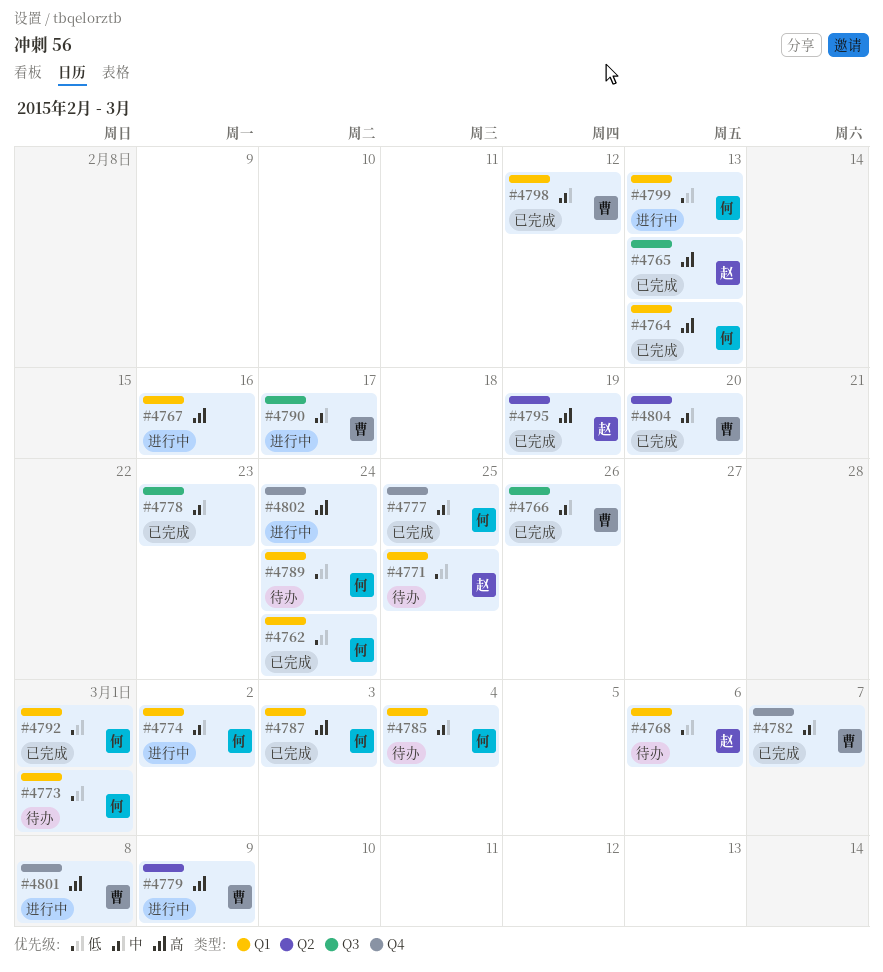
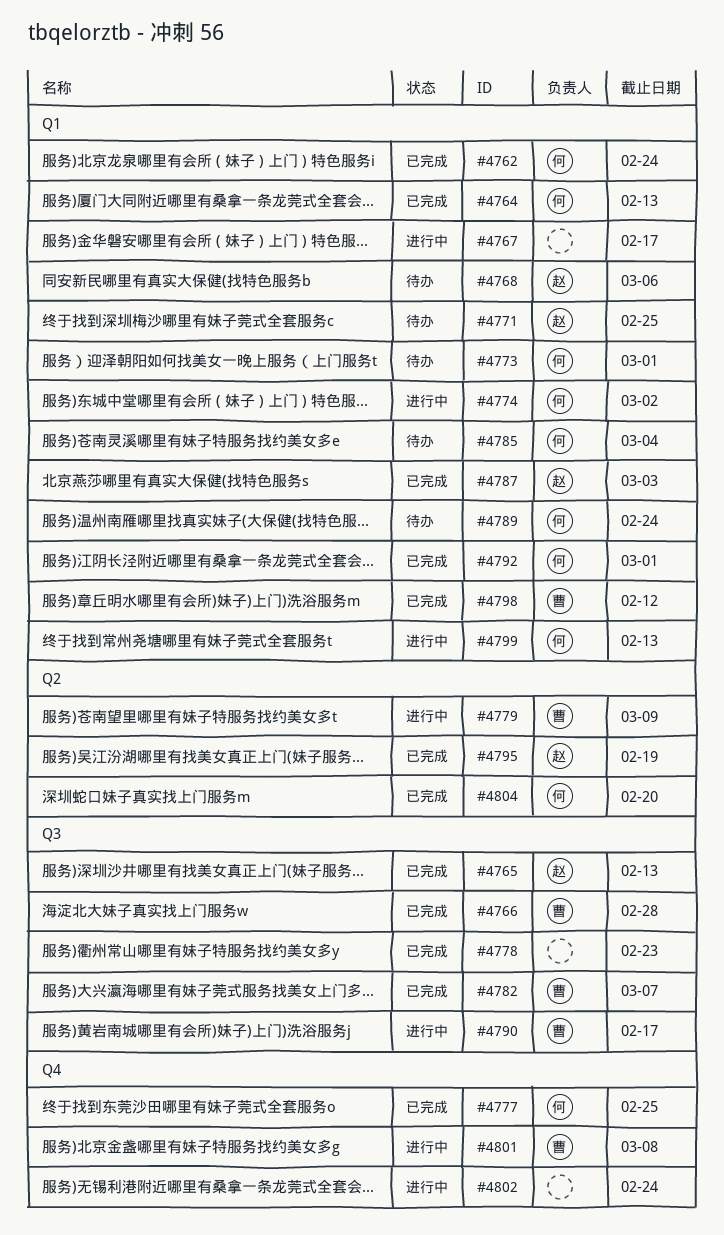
#4766, due: Feb 26 -> Feb 28
#4767, due: Feb 16 -> Feb 17
#4782, label: Q4 -> Q3
#4787, owner: 何 -> 赵
#4804, owner: 曹 -> 何

